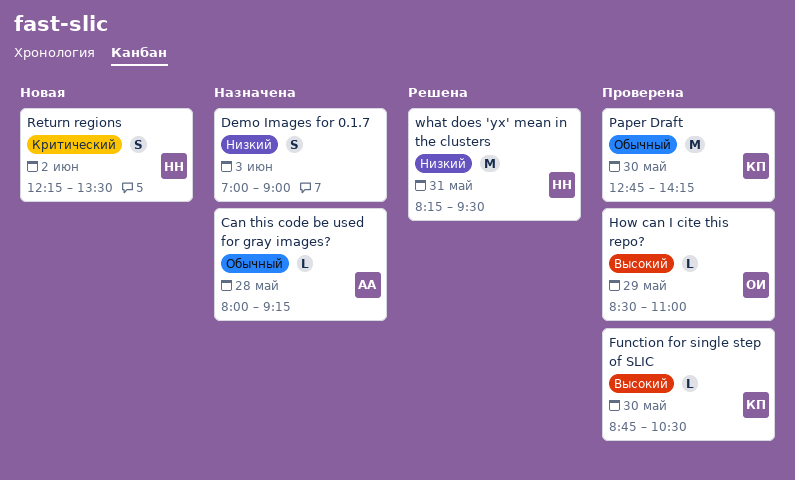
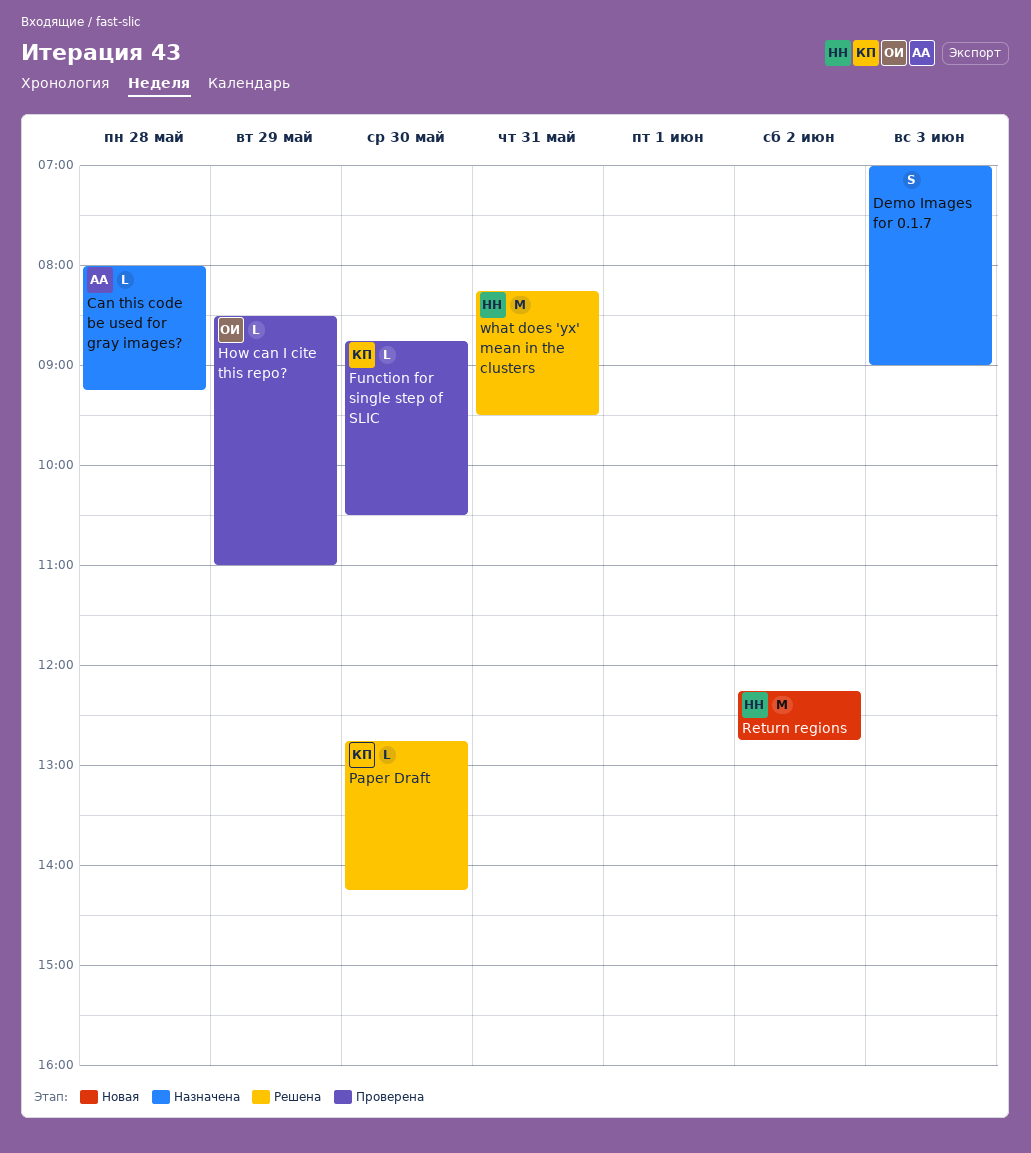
Paper Draft, status: Проверена -> Решена
Paper Draft, estimate: M -> L
Return regions, estimate: S -> M
Return regions, ends: 13:30 -> 12:45

